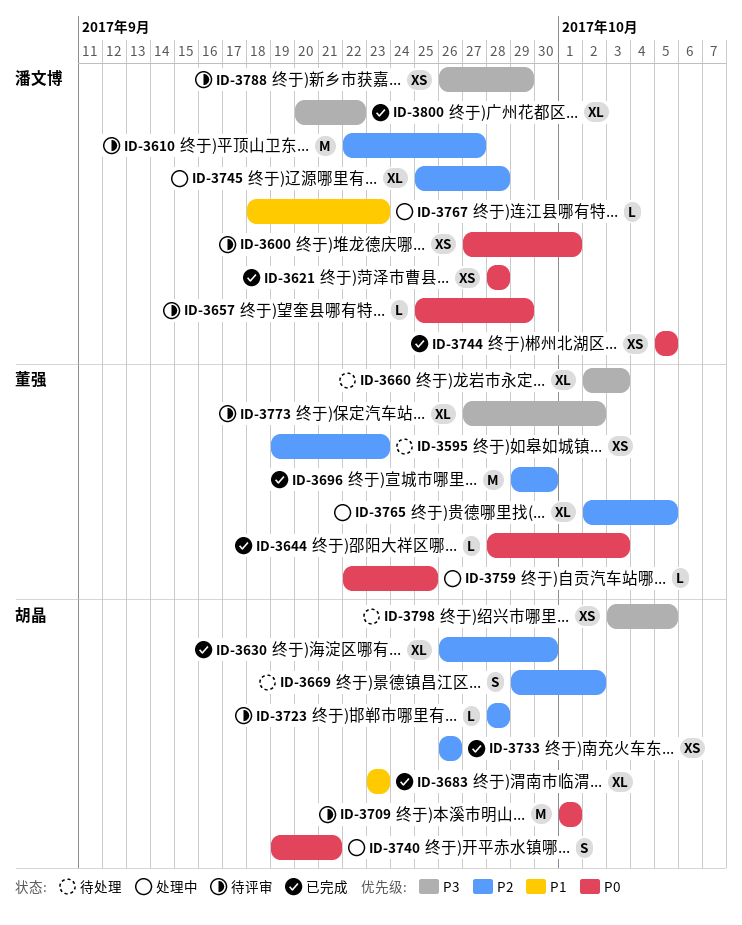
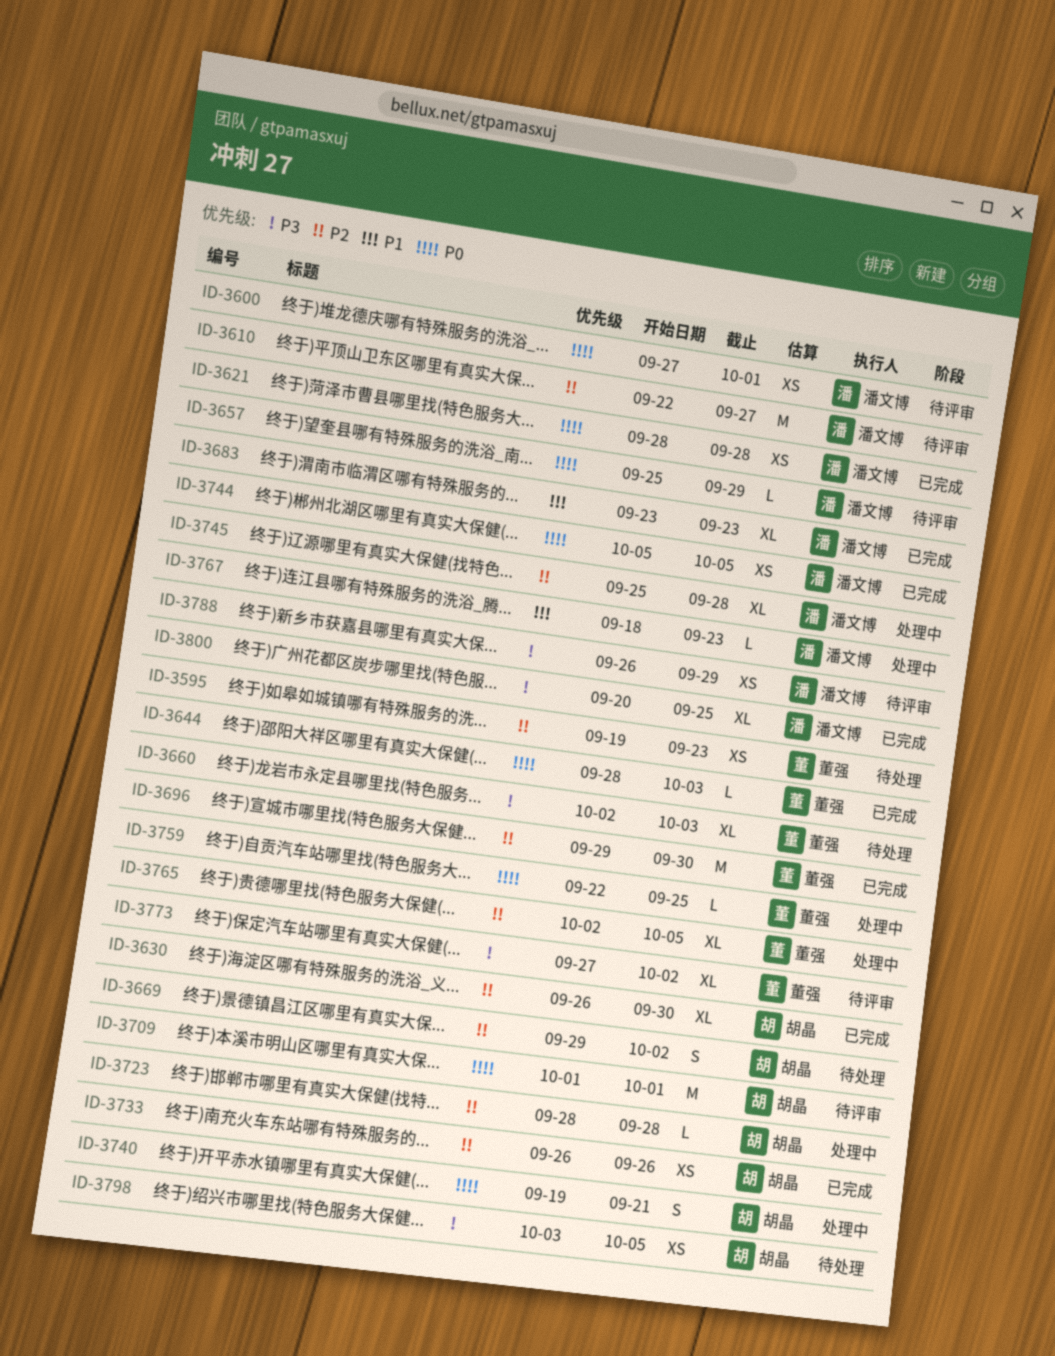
ID-3683, owner: 胡晶 -> 潘文博
ID-3723, status: 待评审 -> 处理中
ID-3800, due: Sep 22 -> Sep 25

